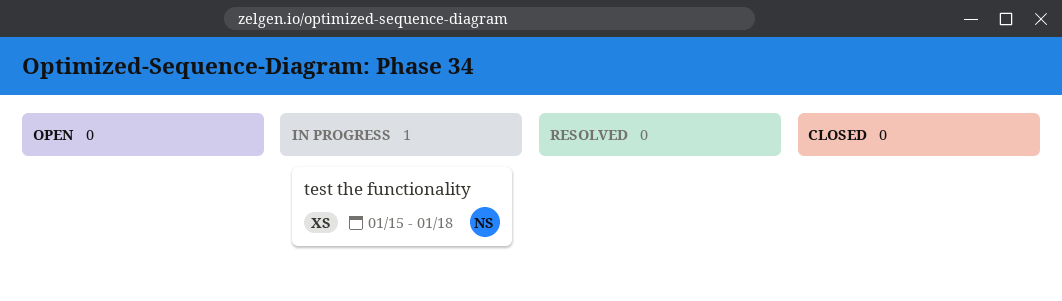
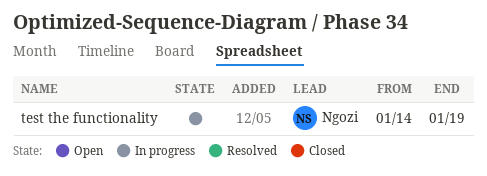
test the functionality, start: Jan 15 -> Jan 14
test the functionality, due: Jan 18 -> Jan 19

